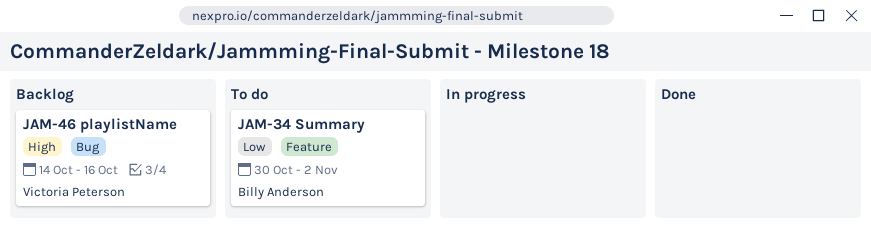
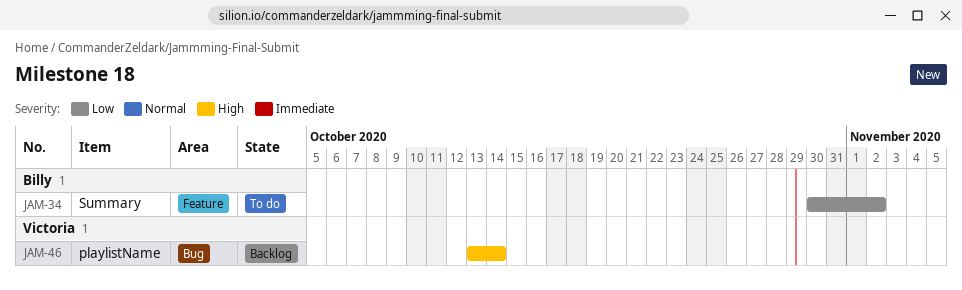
JAM-46, start: Oct 14 -> Oct 13
JAM-46, due: Oct 16 -> Oct 14

